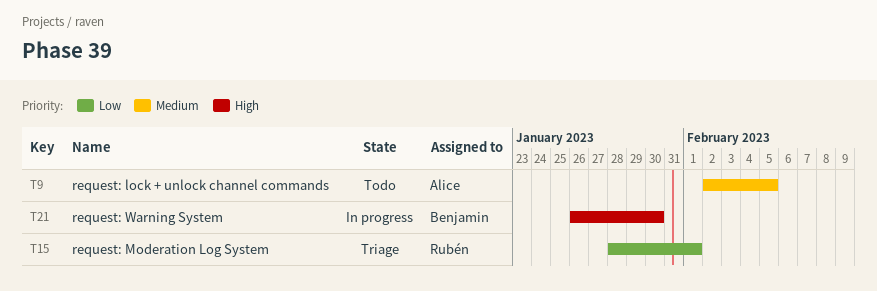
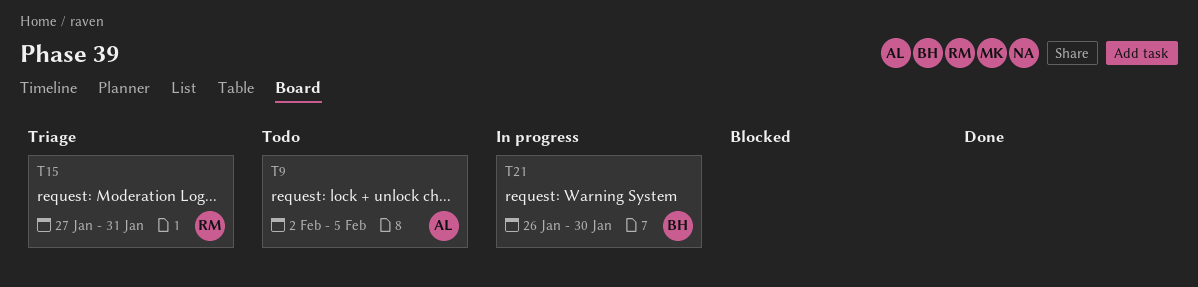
T15, start: Jan 28 -> Jan 27
T15, due: Feb 1 -> Jan 31

